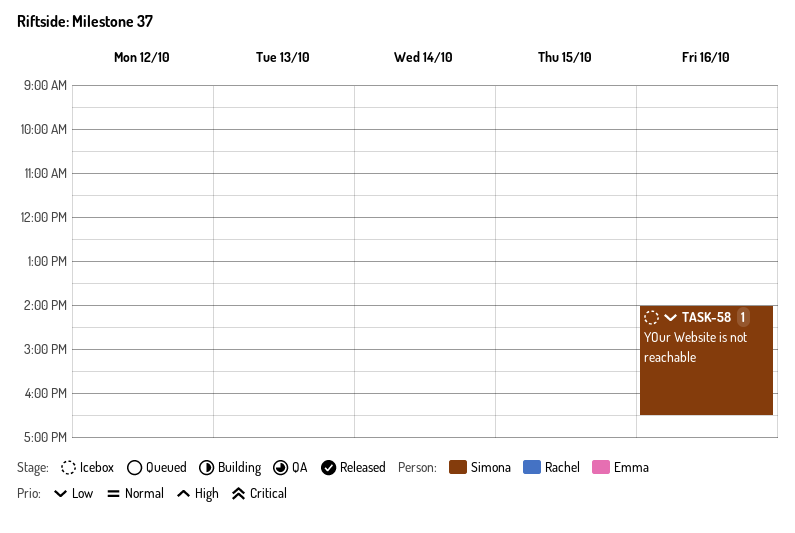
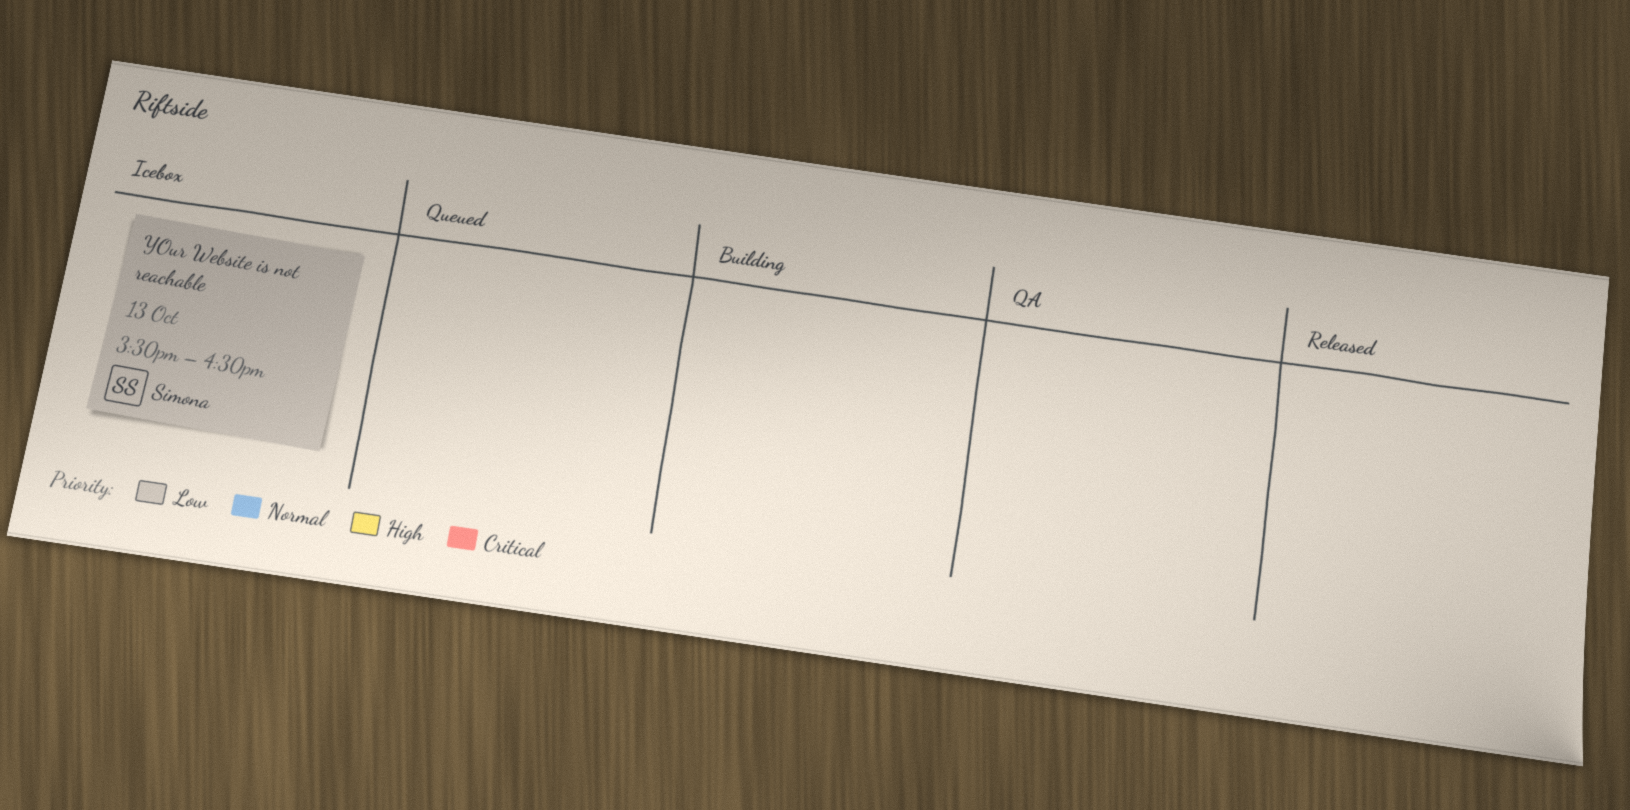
YOur Website is not reachable, day: Oct 16 -> Oct 13
YOur Website is not reachable, begins: 14:00 -> 15:30

